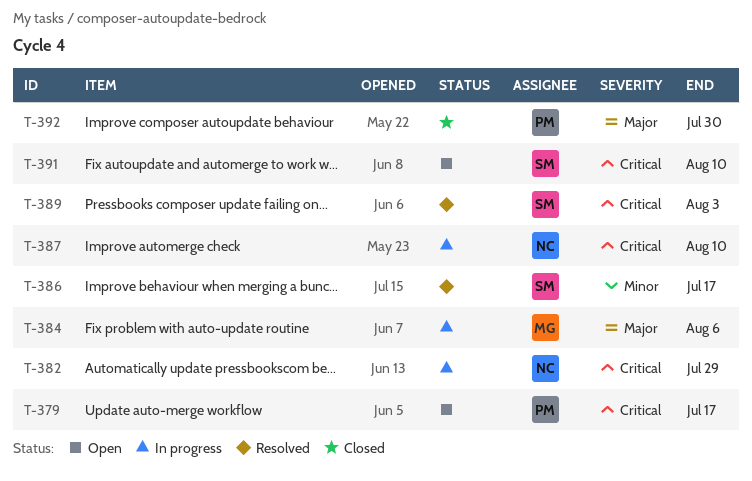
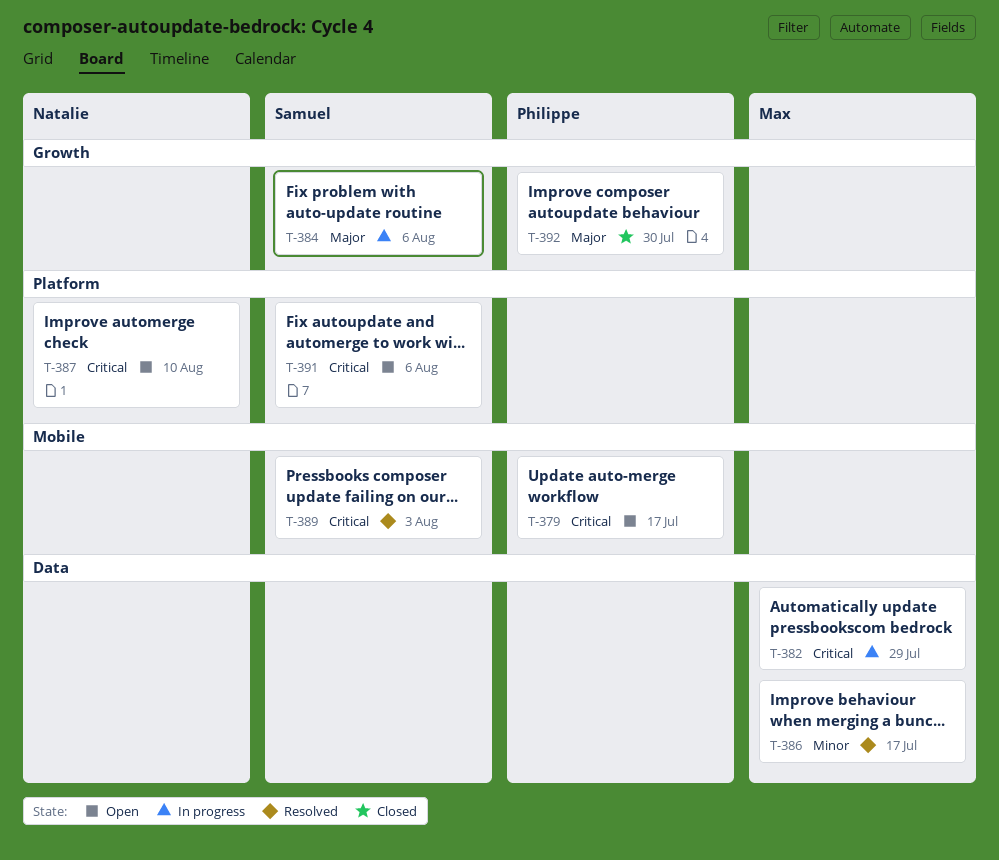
T-382, owner: Natalie -> Max
T-384, owner: Max -> Samuel
T-386, owner: Samuel -> Max
T-387, status: In progress -> Open
T-391, due: Aug 10 -> Aug 6

